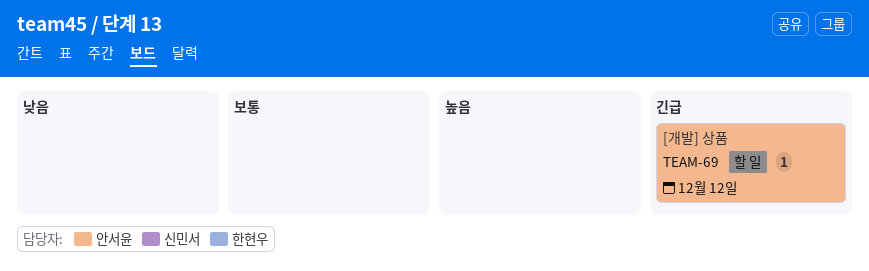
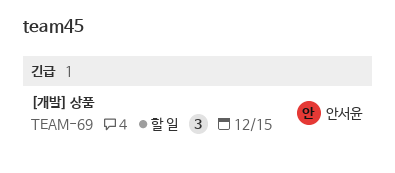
TEAM-69, estimate: 1 -> 3
TEAM-69, due: Dec 12 -> Dec 15

